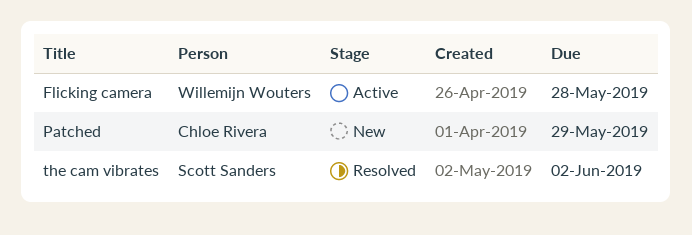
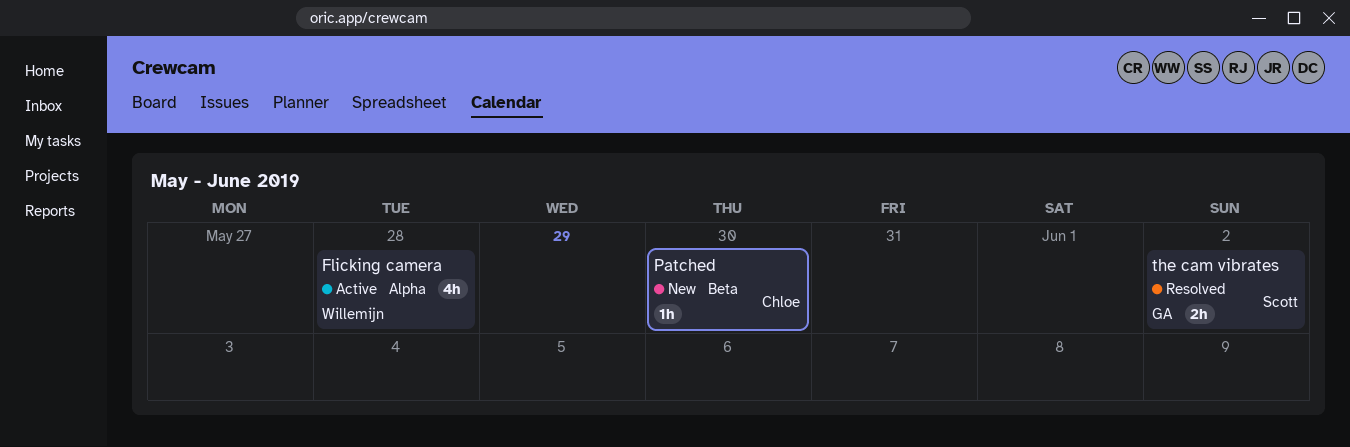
Patched, due: May 29 -> May 30

